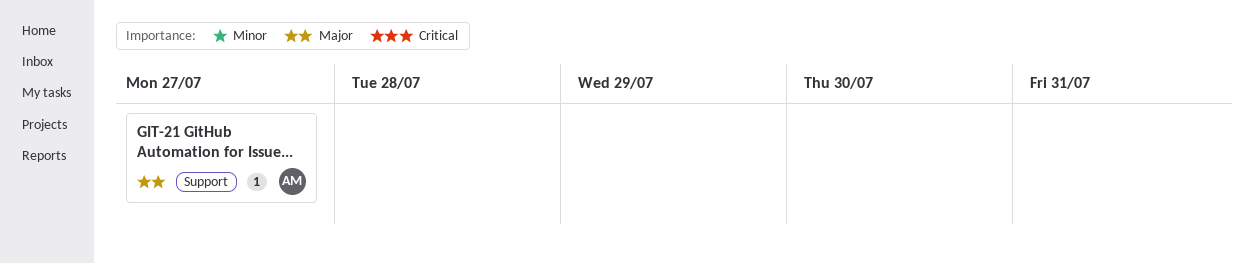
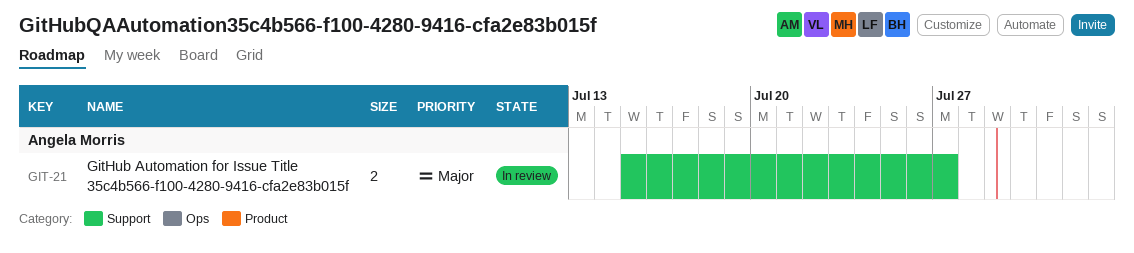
GIT-21, estimate: 1 -> 2

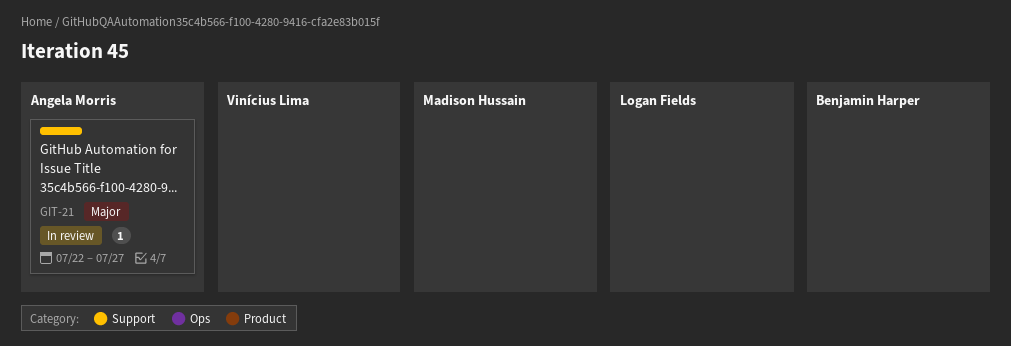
GIT-21, estimate: 2 -> 1
GIT-21, start: Jul 15 -> Jul 22

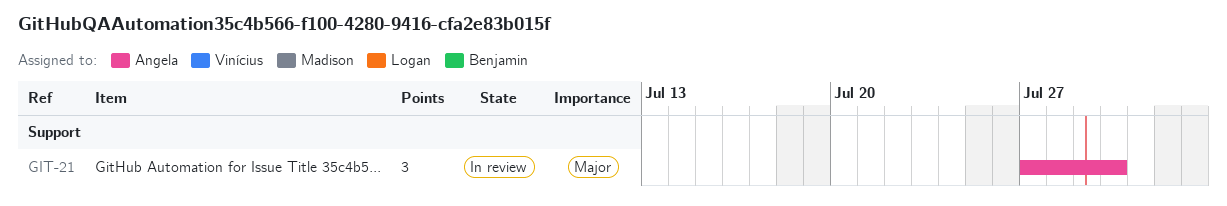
GIT-21, estimate: 1 -> 3
GIT-21, start: Jul 22 -> Jul 27
GIT-21, due: Jul 27 -> Jul 30

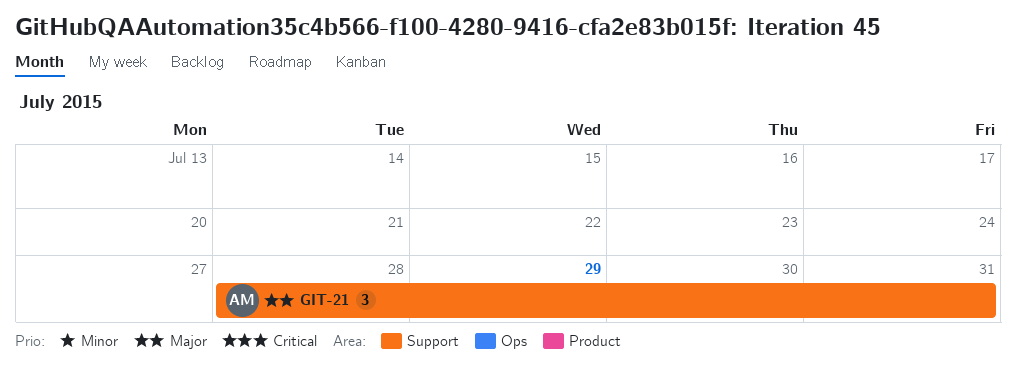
GIT-21, start: Jul 27 -> Jul 28
GIT-21, due: Jul 30 -> Jul 31

